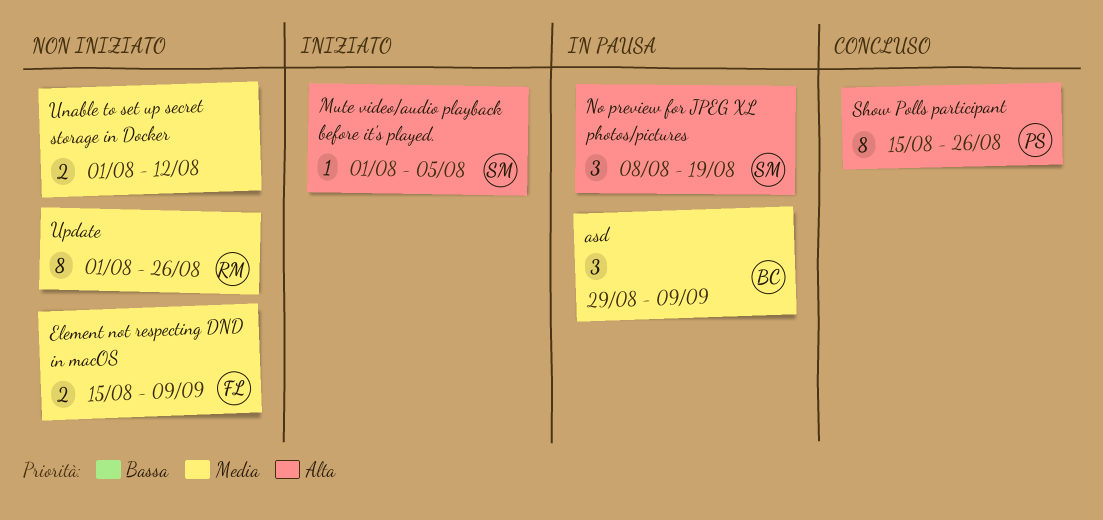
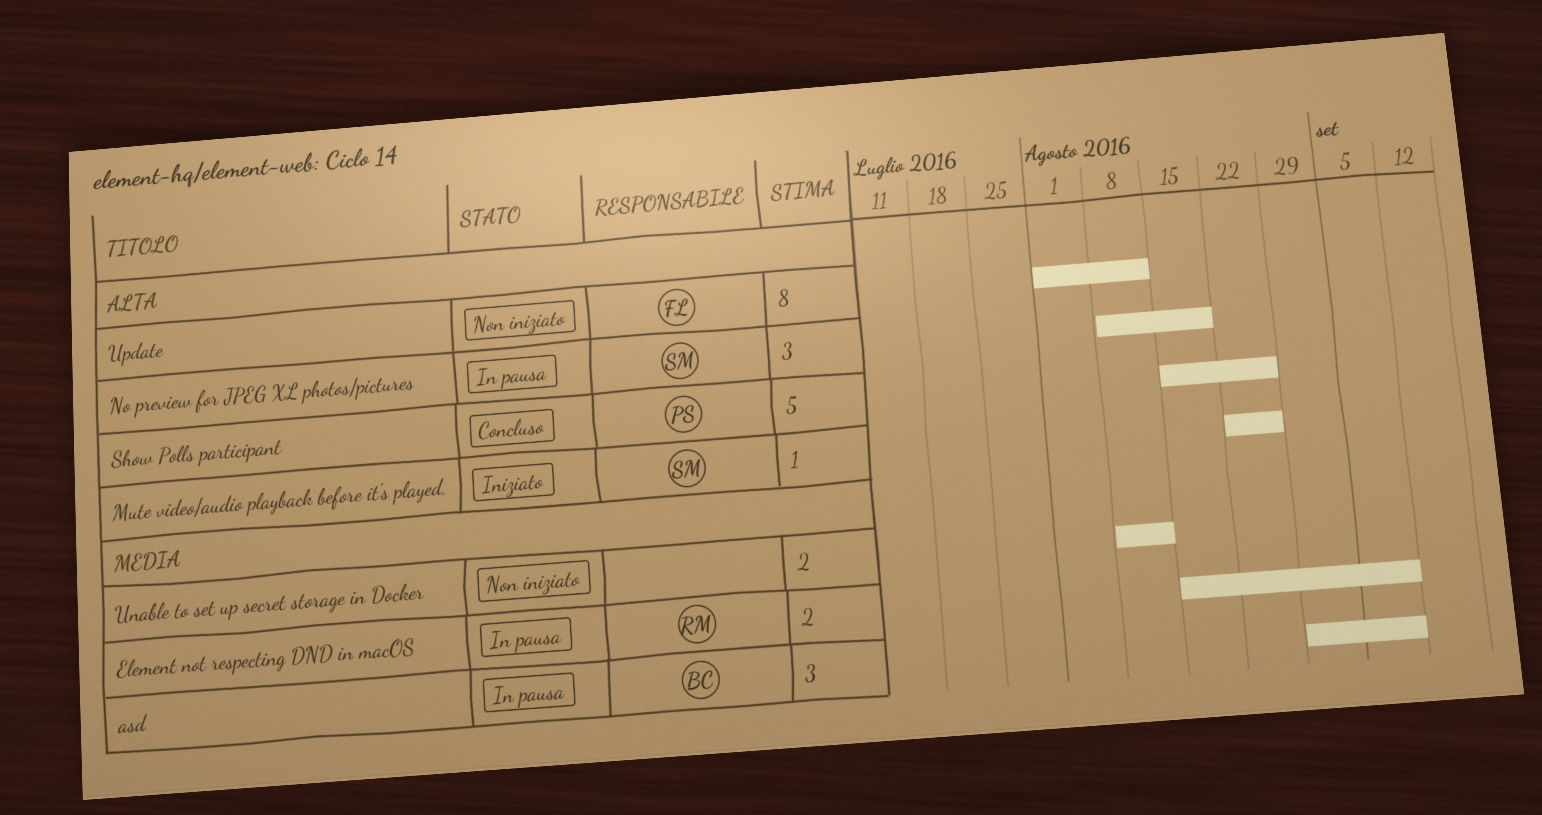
Element not respecting DND in macOS, status: Non iniziato -> In pausa
Element not respecting DND in macOS, owner: FL -> RM
Mute video/audio playback before it's played., start: Aug 1 -> Aug 22
Mute video/audio playback before it's played., due: Aug 5 -> Aug 26
Show Polls participant, estimate: 8 -> 5
Unable to set up secret storage in Docker, start: Aug 1 -> Aug 8
Update, owner: RM -> FL
Update, priority: Media -> Alta
Update, due: Aug 26 -> Aug 12

